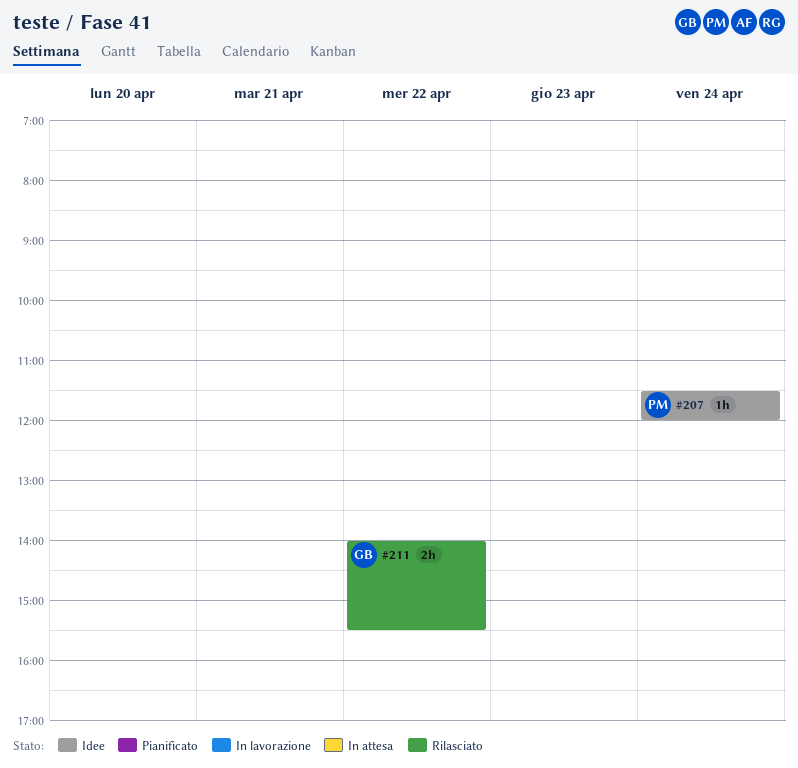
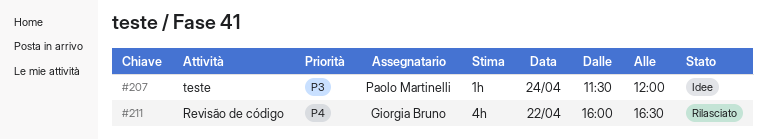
#211, estimate: 2h -> 4h
#211, begins: 14:00 -> 16:00
#211, ends: 15:30 -> 16:30

